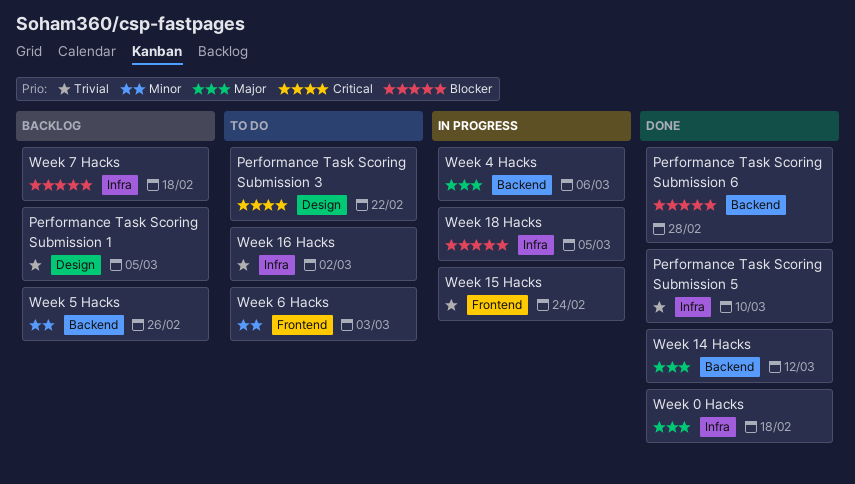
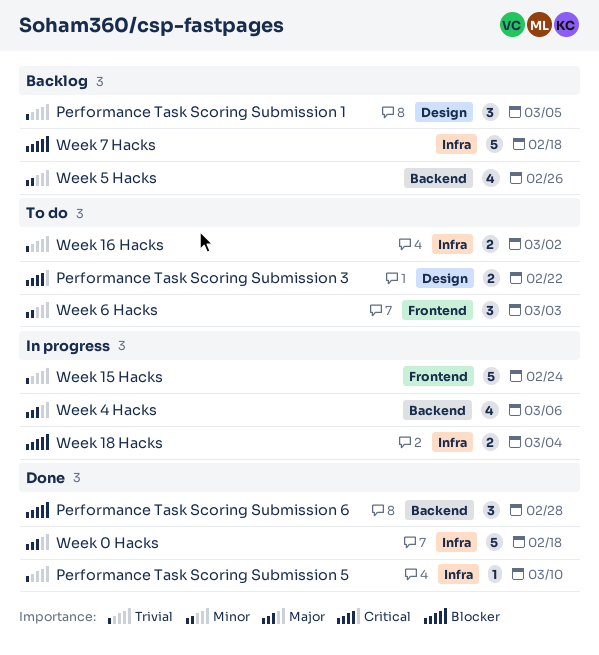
Week 14 Hacks: present -> none
Week 18 Hacks, due: Mar 5 -> Mar 4

